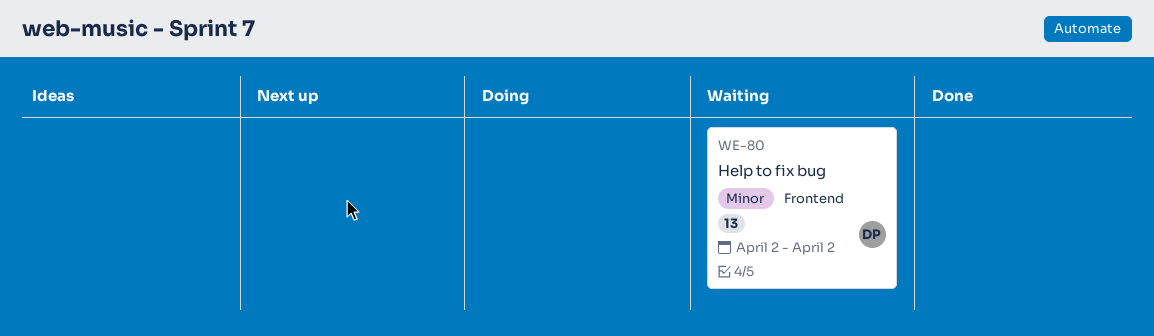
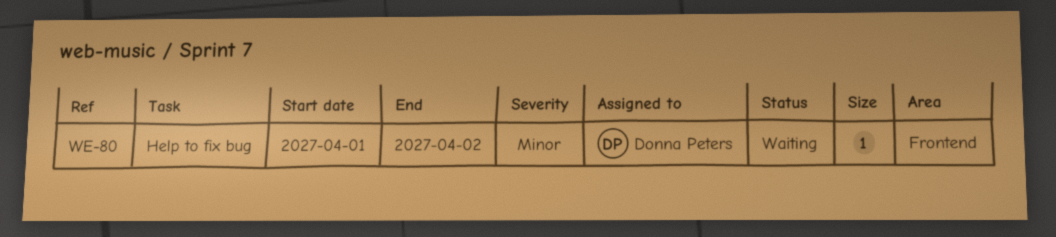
WE-80, estimate: 13 -> 1
WE-80, start: Apr 2 -> Apr 1

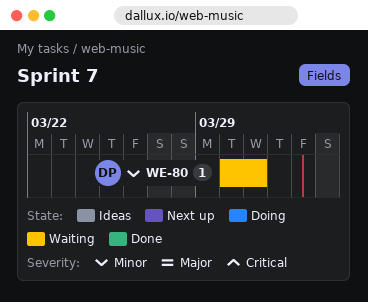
WE-80, start: Apr 1 -> Mar 30
WE-80, due: Apr 2 -> Mar 31

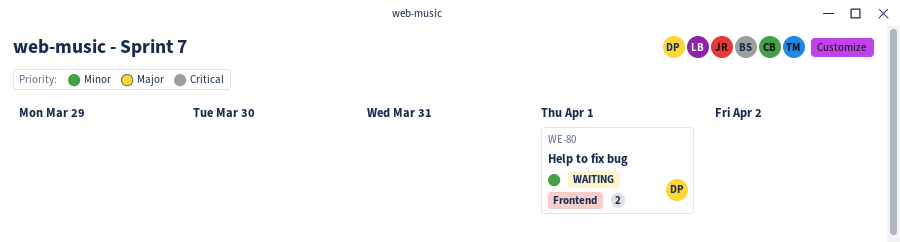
WE-80, estimate: 1 -> 2
WE-80, due: Mar 31 -> Apr 1

